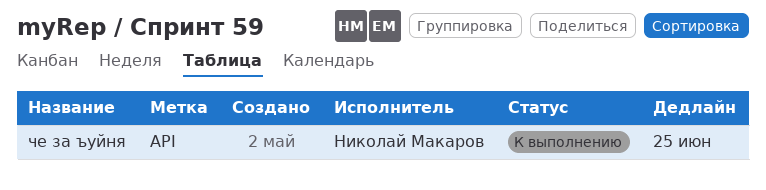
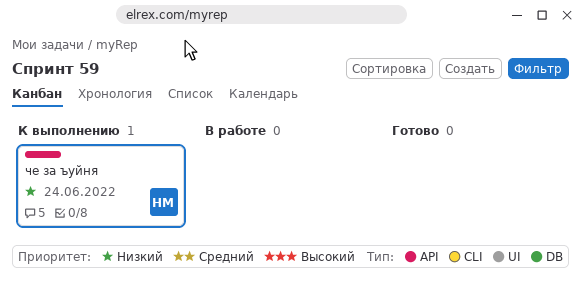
че за ъуйня, due: Jun 25 -> Jun 24

